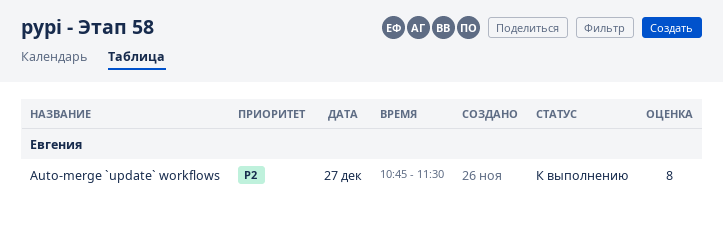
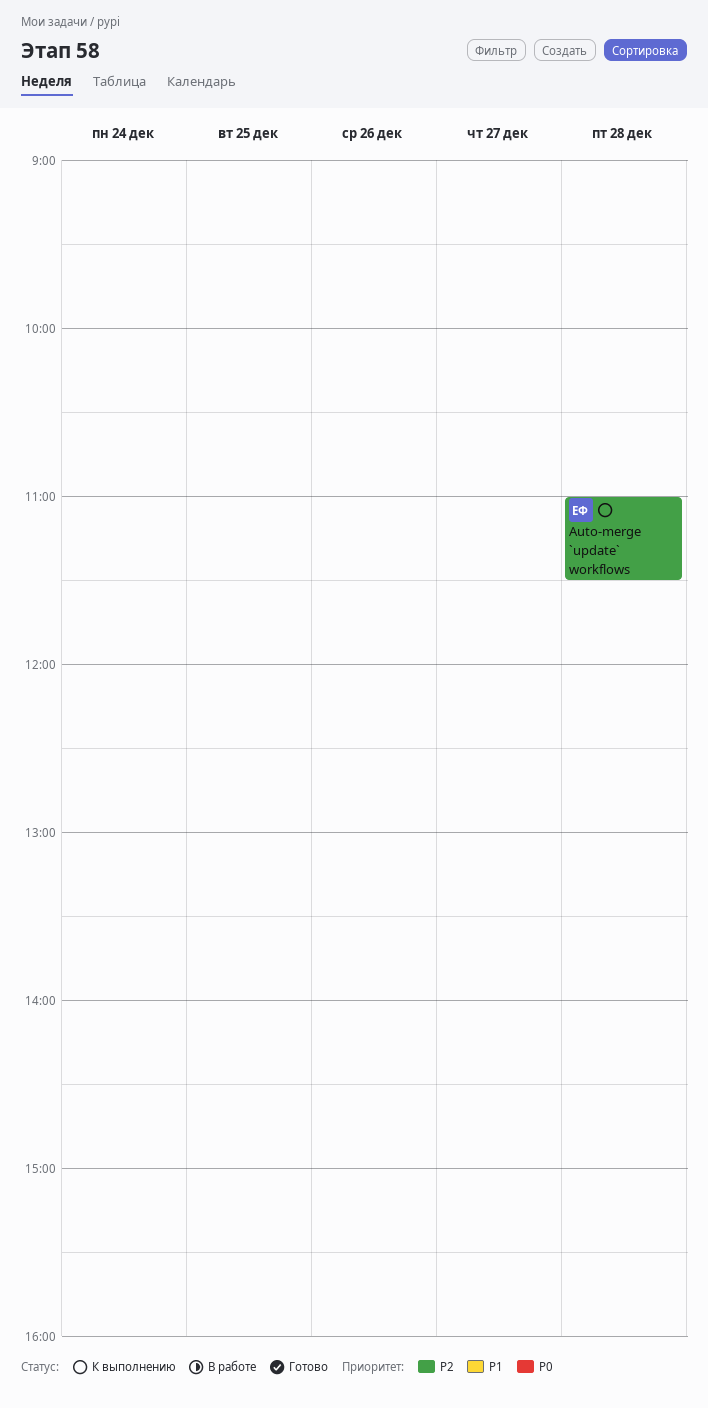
Auto-merge `update` workflows, day: Dec 27 -> Dec 28
Auto-merge `update` workflows, begins: 10:45 -> 11:00

